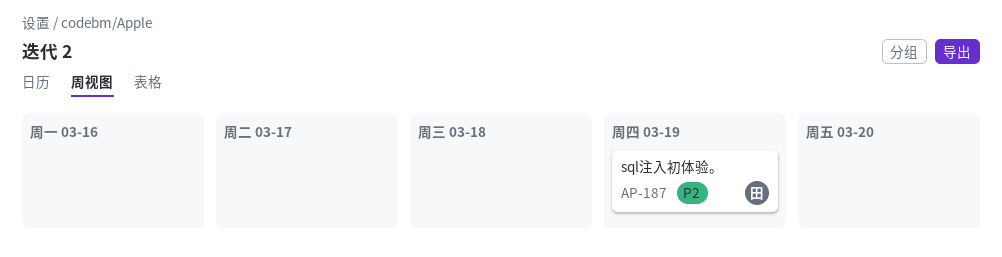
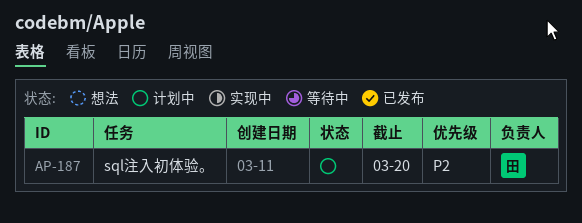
AP-187, due: Mar 19 -> Mar 20

